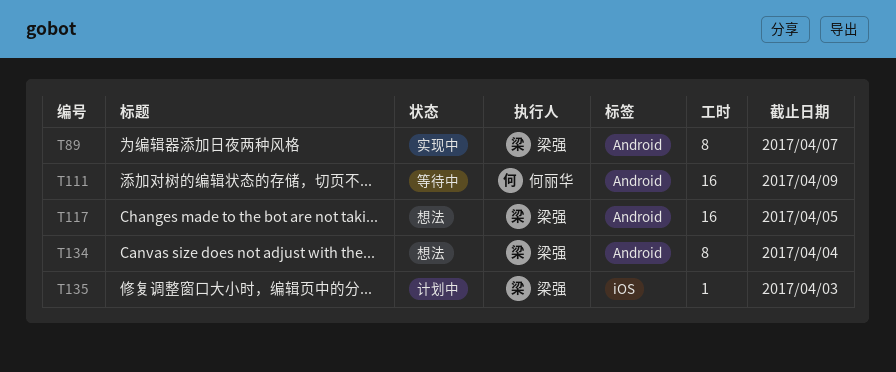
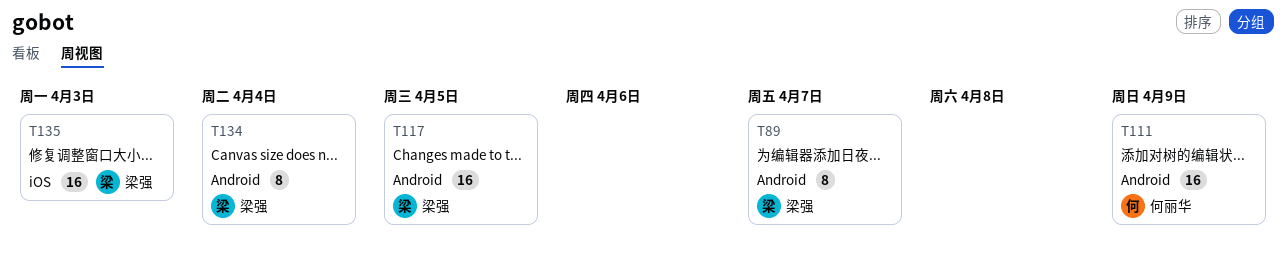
T135, estimate: 1 -> 16

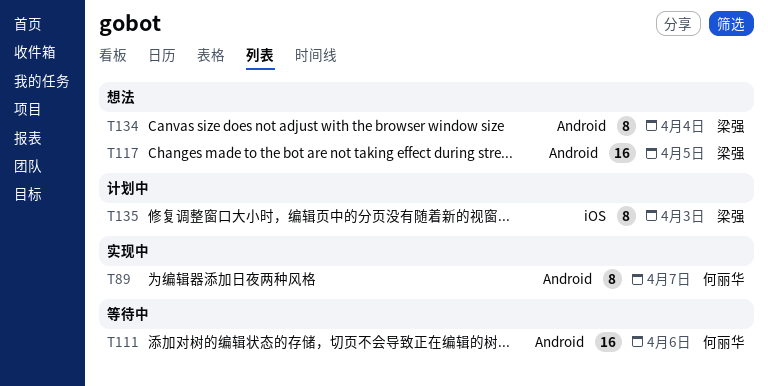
T89, owner: 梁强 -> 何丽华
T111, due: Apr 9 -> Apr 6
T135, estimate: 16 -> 8

